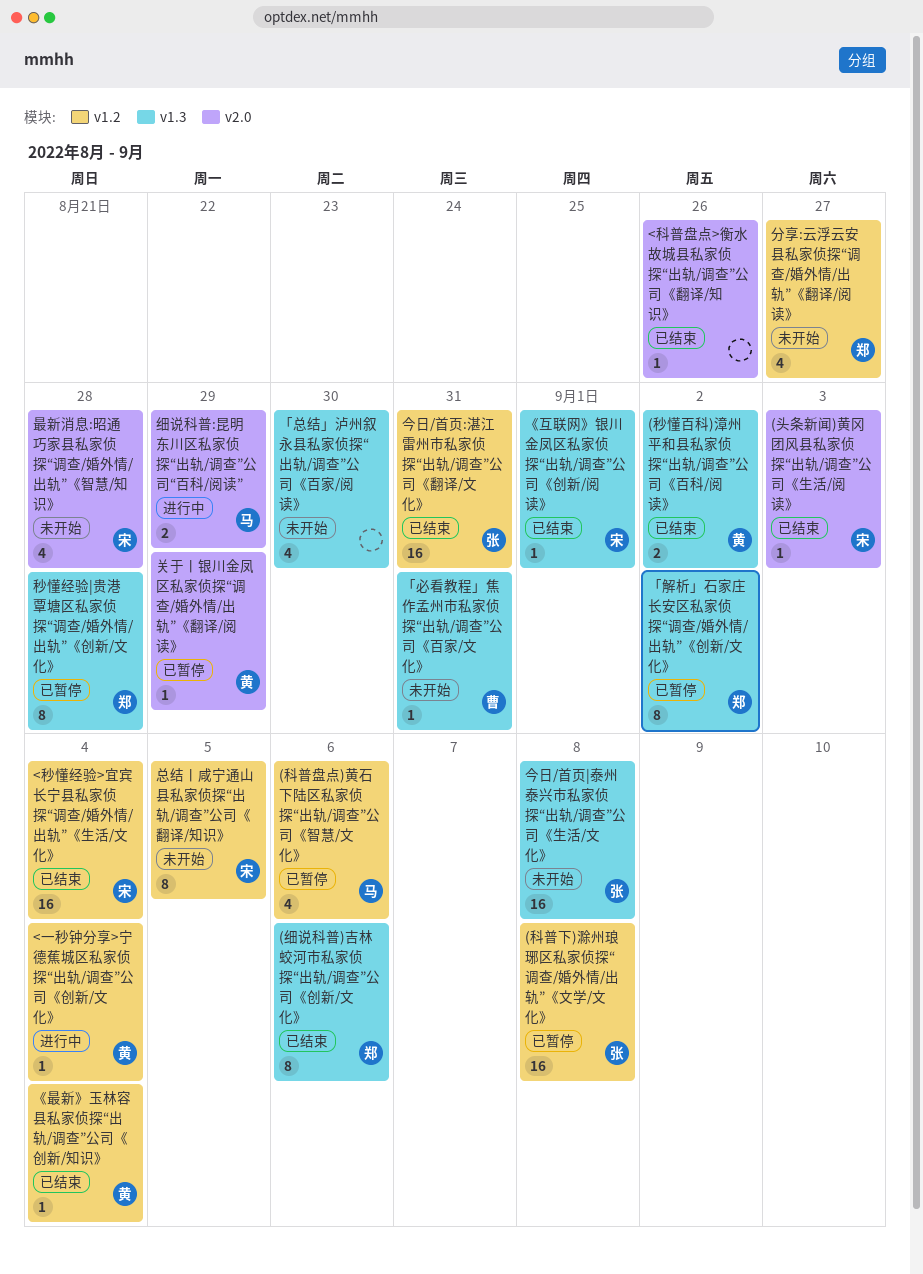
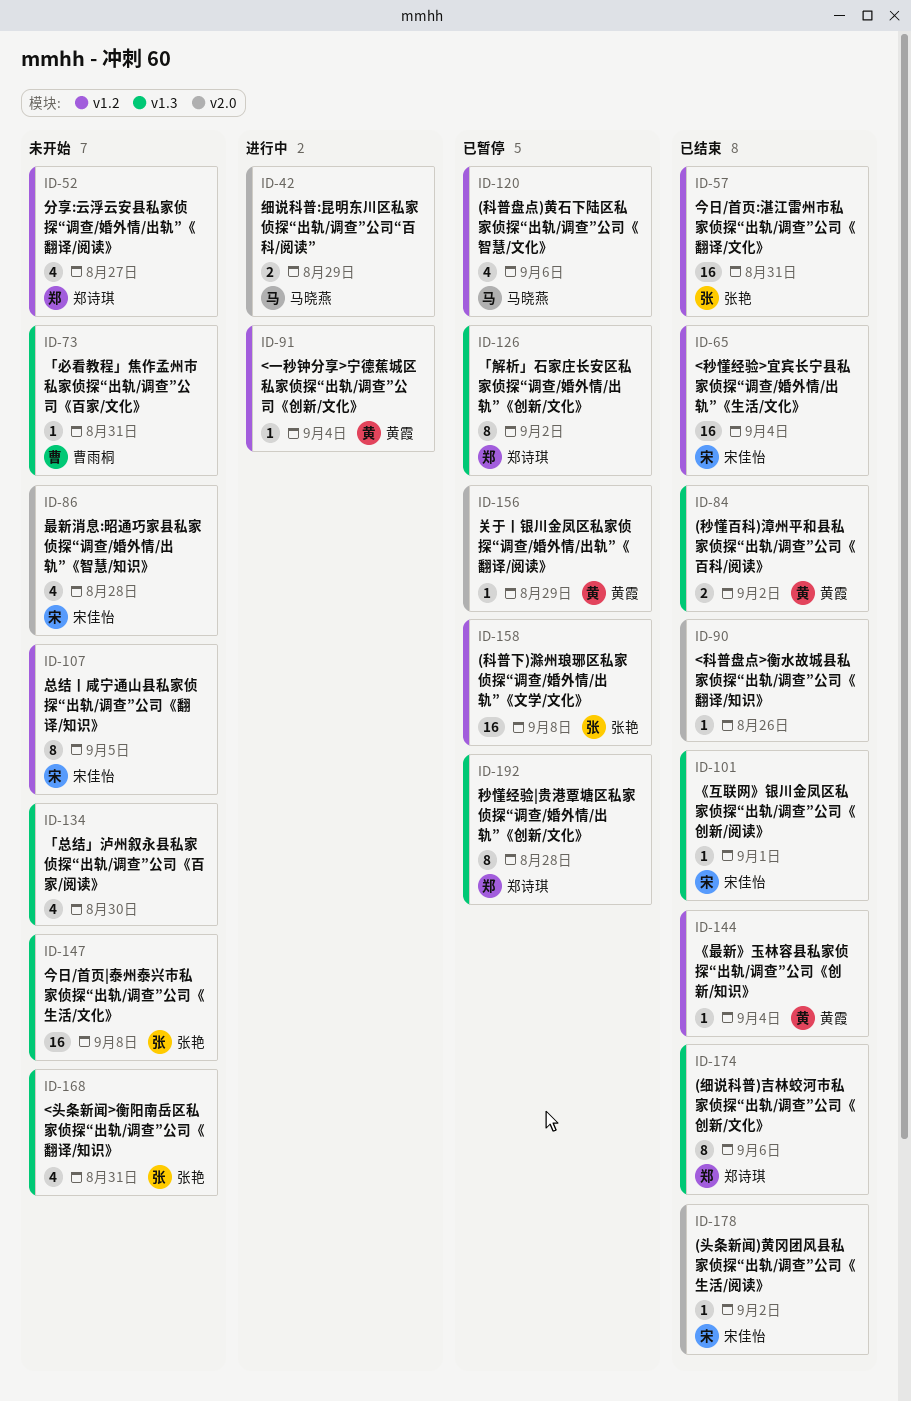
(头条新闻)黄冈团风县私家侦探“出轨/调查”公司《生活/阅读》, due: Sep 3 -> Sep 2
<头条新闻>衡阳南岳区私家侦探“出轨/调查”公司《翻译/知识》: none -> present

